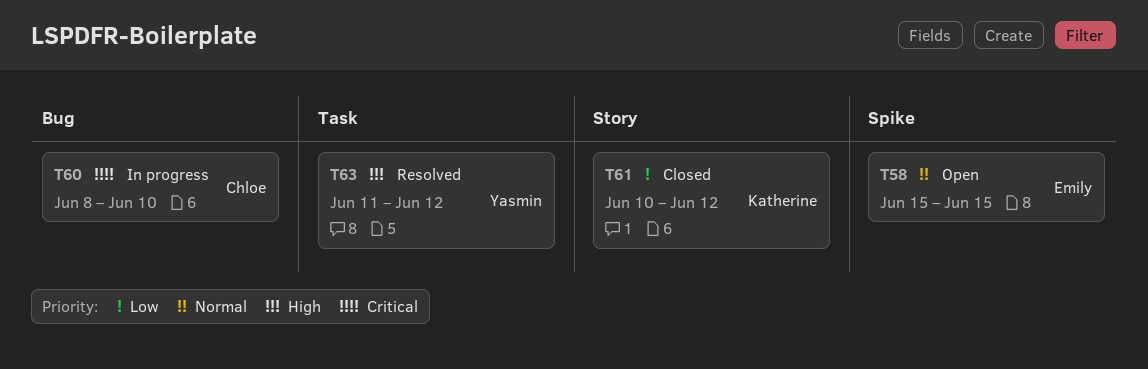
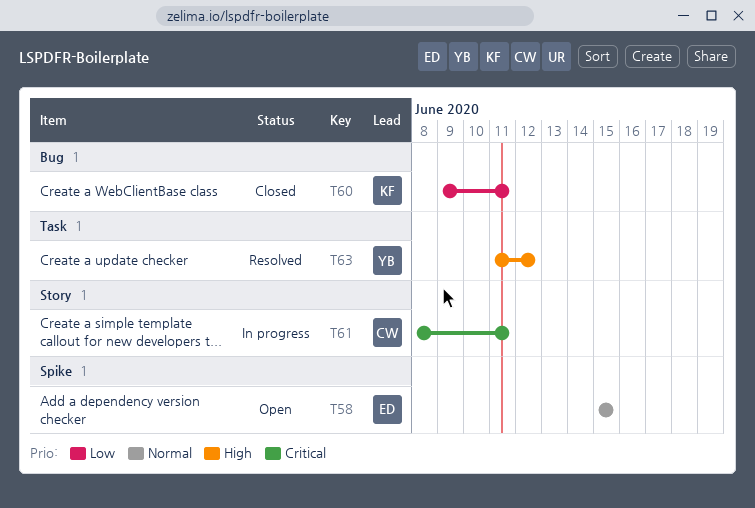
T60, status: In progress -> Closed
T60, owner: Chloe -> Katherine
T60, priority: Critical -> Low
T60, start: Jun 8 -> Jun 9
T60, due: Jun 10 -> Jun 11
T61, status: Closed -> In progress
T61, owner: Katherine -> Chloe
T61, priority: Low -> Critical
T61, start: Jun 10 -> Jun 8
T61, due: Jun 12 -> Jun 11

